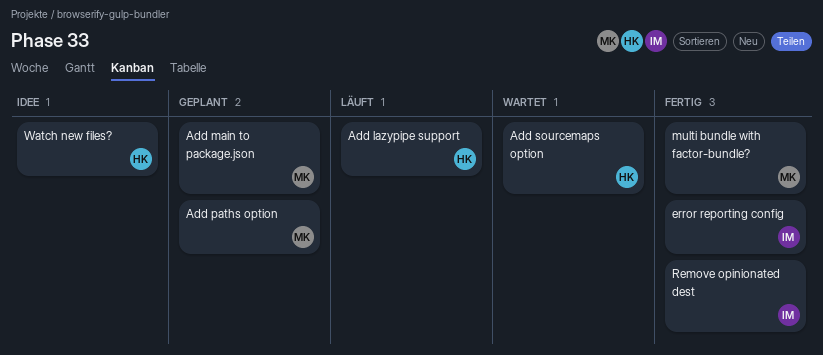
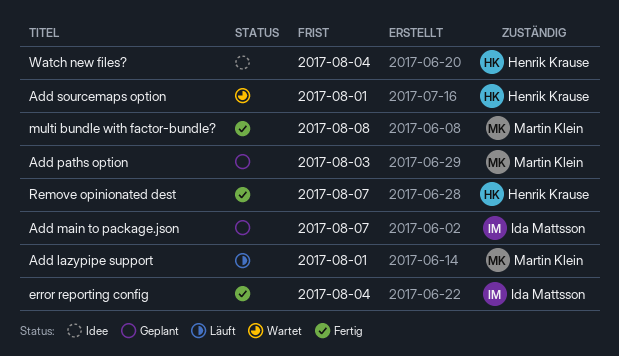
Add lazypipe support, owner: Henrik Krause -> Martin Klein
Add main to package.json, owner: Martin Klein -> Ida Mattsson
Remove opinionated dest, owner: Ida Mattsson -> Henrik Krause

